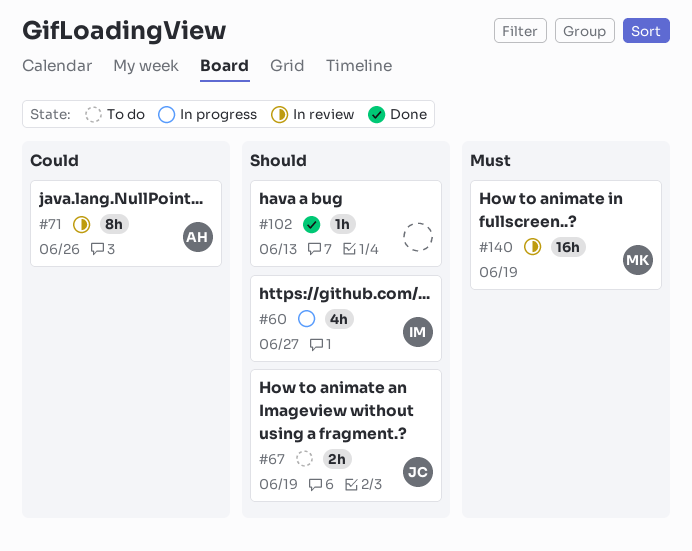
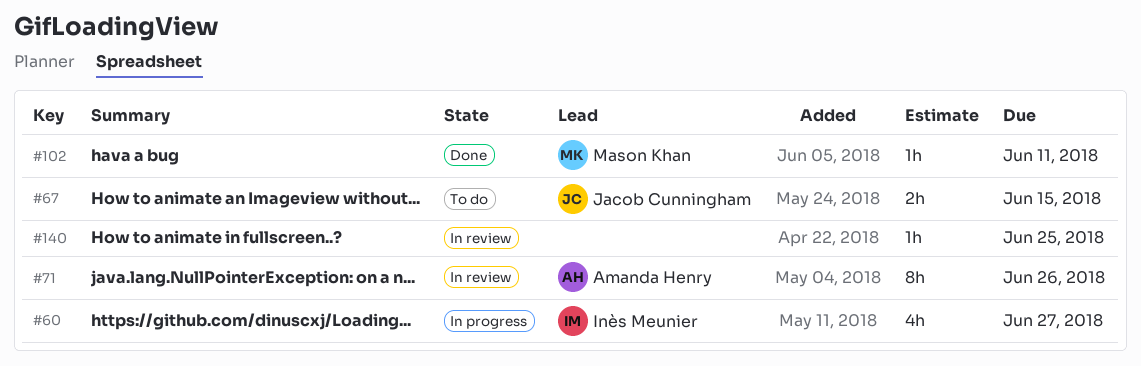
#67, due: Jun 19 -> Jun 15
#102, owner: none -> Mason Khan
#102, due: Jun 13 -> Jun 11
#140, owner: Mason Khan -> none
#140, estimate: 16h -> 1h
#140, due: Jun 19 -> Jun 25

